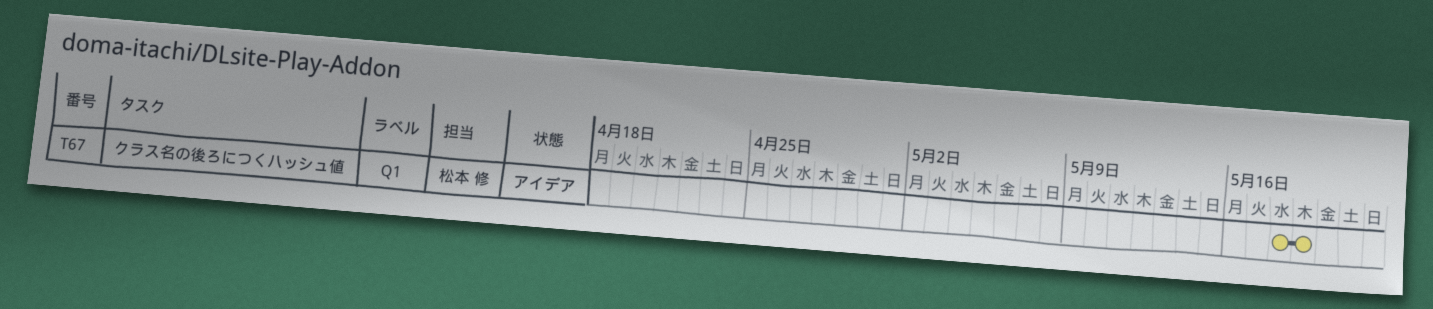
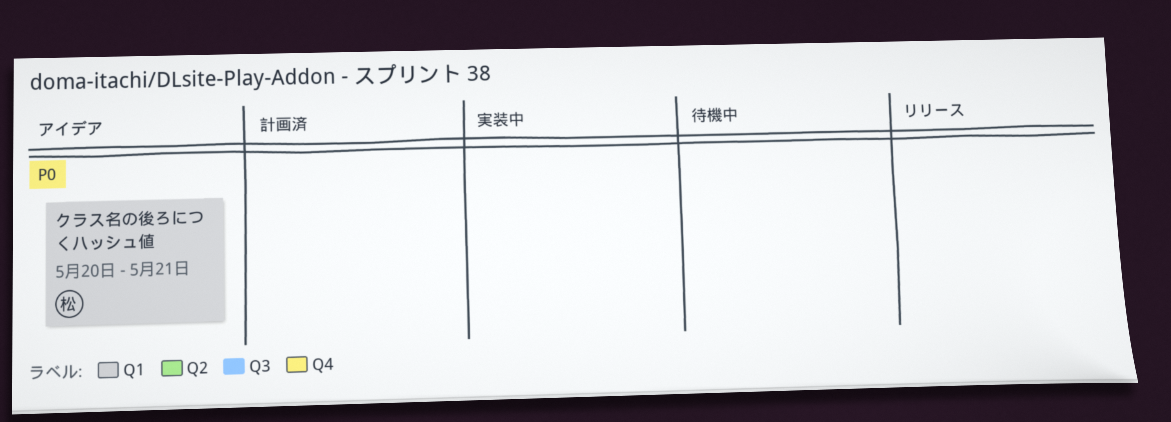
クラス名の後ろにつくハッシュ値, start: May 18 -> May 20
クラス名の後ろにつくハッシュ値, due: May 19 -> May 21

